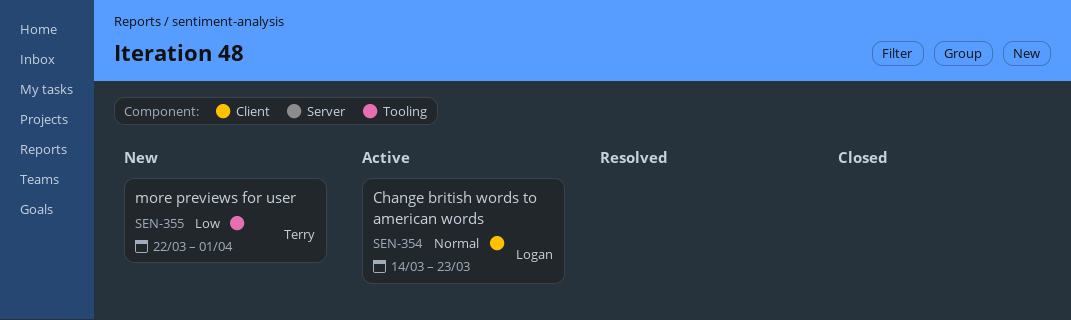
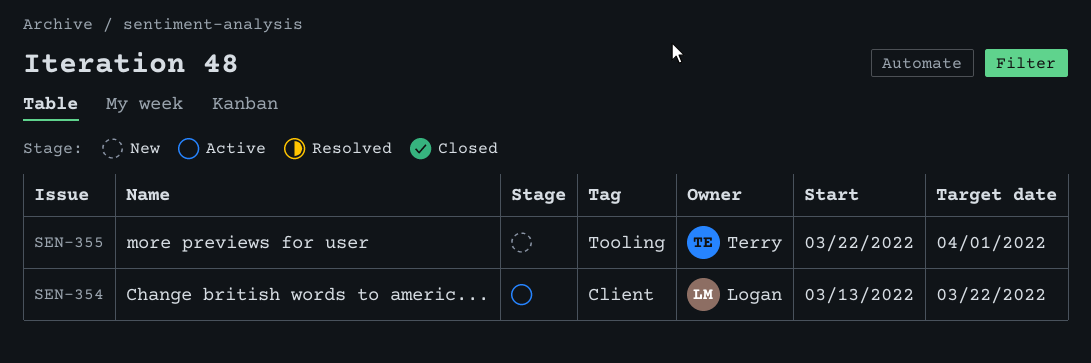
SEN-354, start: Mar 14 -> Mar 13
SEN-354, due: Mar 23 -> Mar 22

